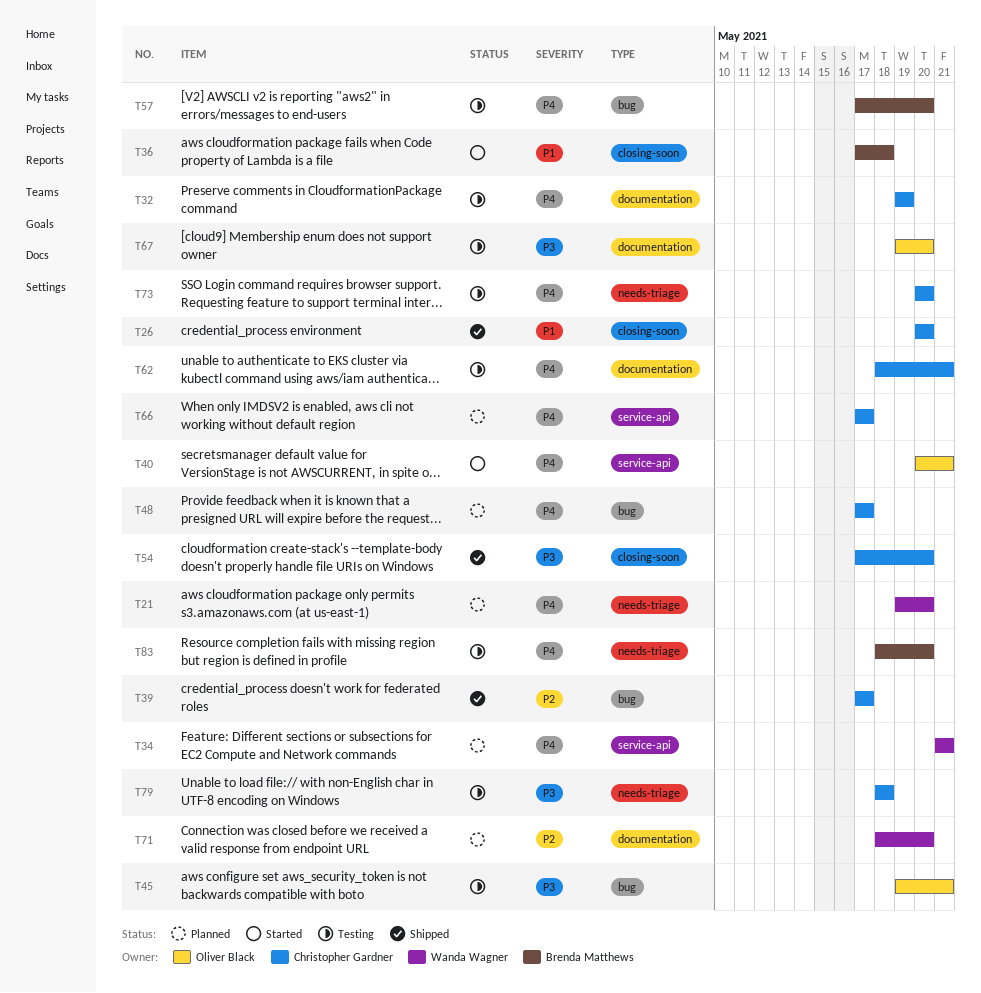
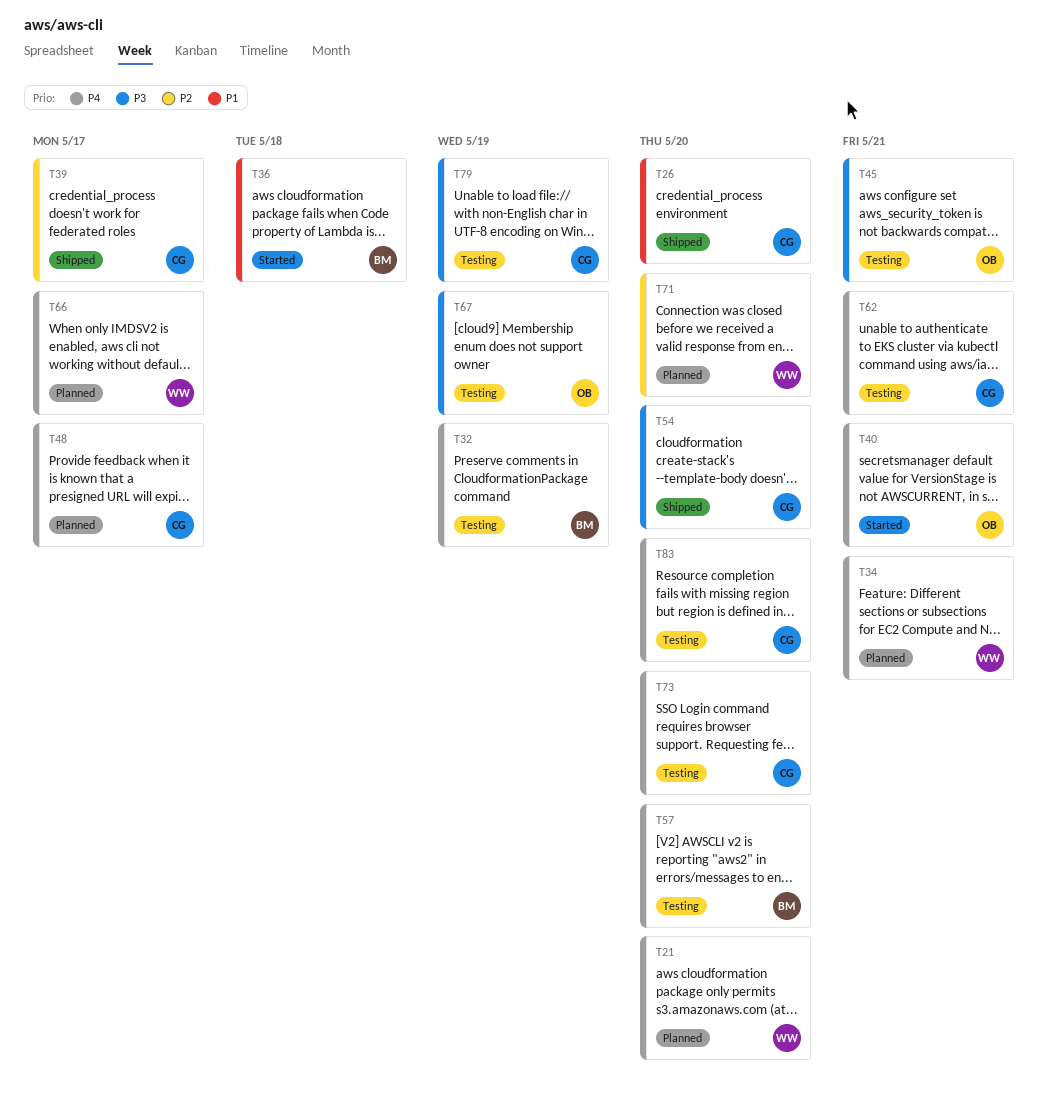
T32, owner: Christopher Gardner -> Brenda Matthews
T66, owner: Christopher Gardner -> Wanda Wagner
T67, due: May 20 -> May 19
T79, due: May 18 -> May 19
T83, owner: Brenda Matthews -> Christopher Gardner

